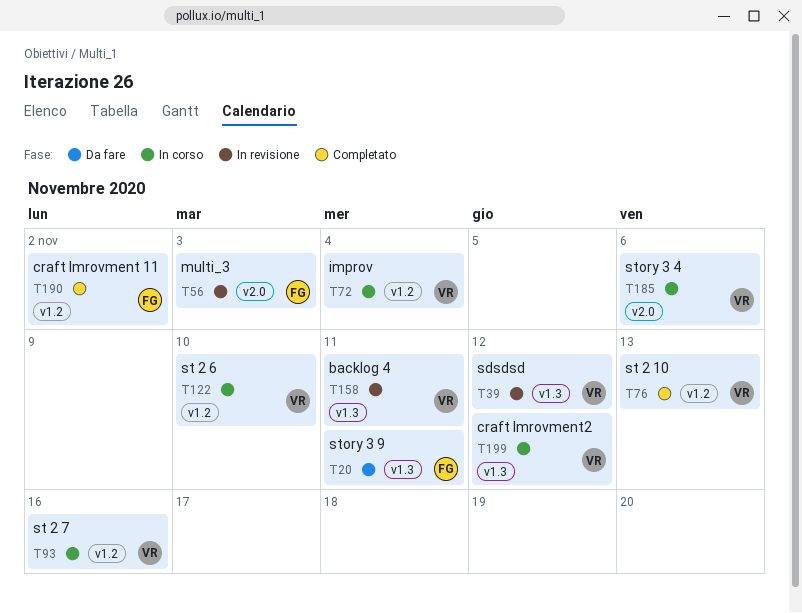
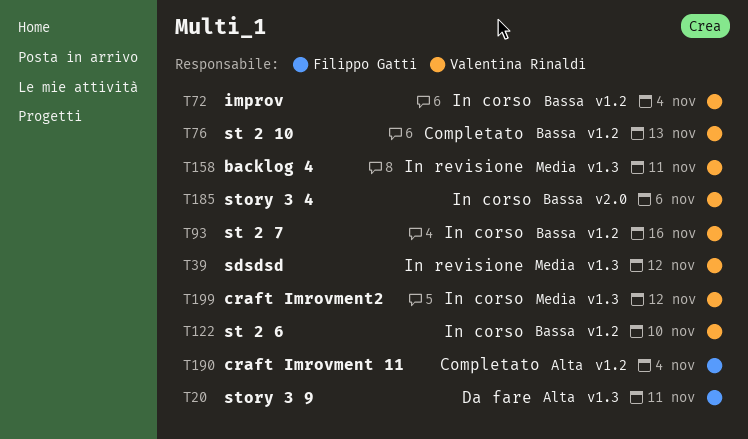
T56: present -> none
T190, due: Nov 2 -> Nov 4

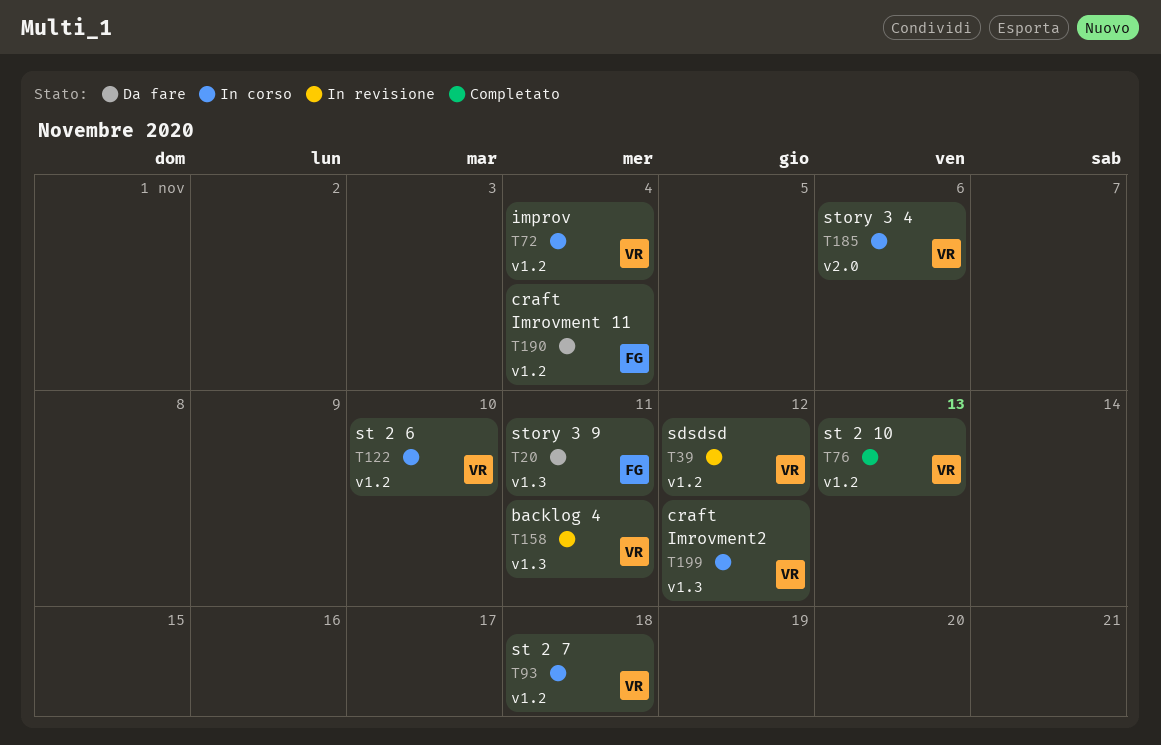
T39, label: v1.3 -> v1.2
T93, due: Nov 16 -> Nov 18
T190, status: Completato -> Da fare

